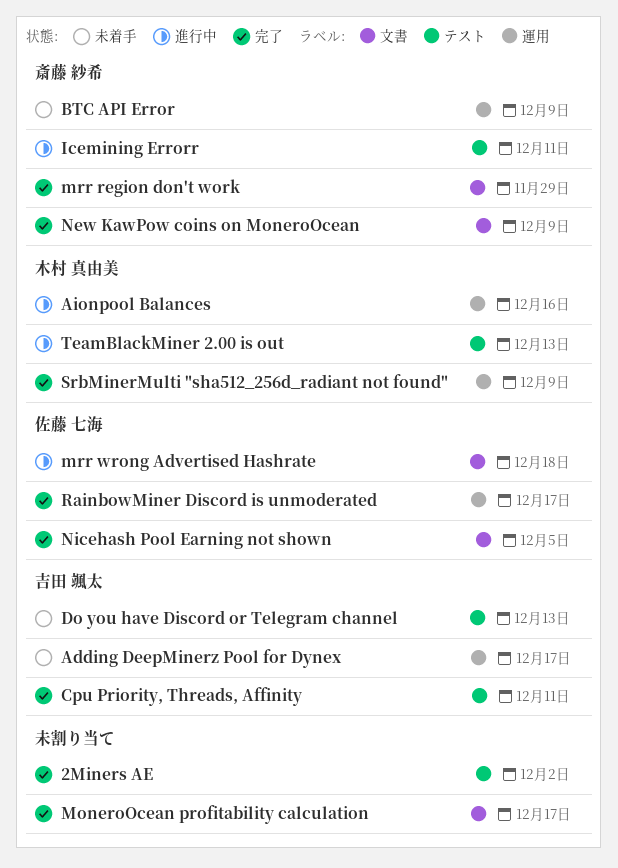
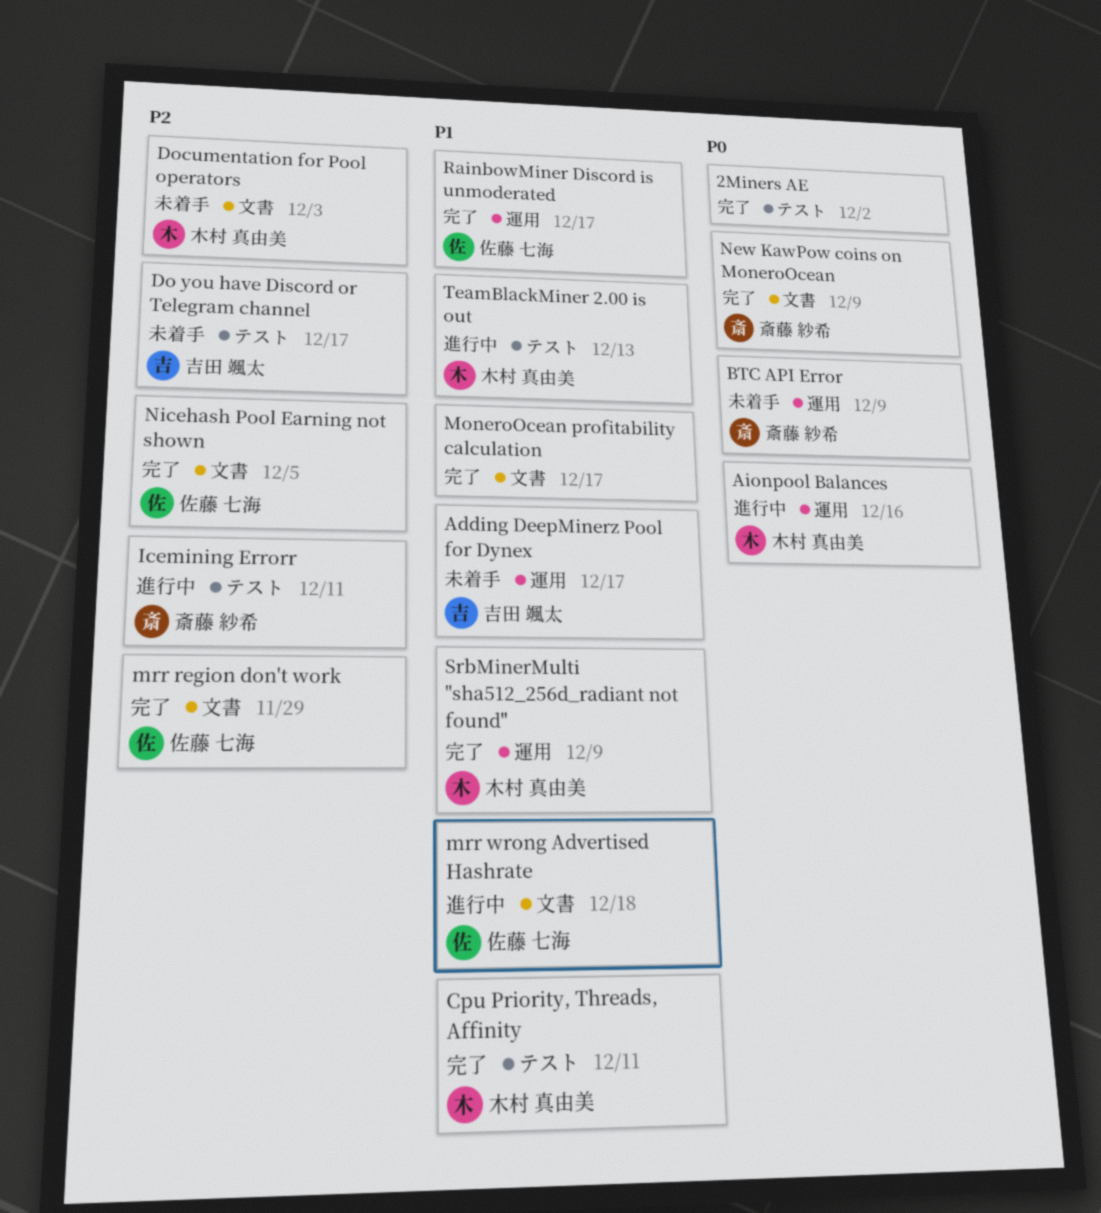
Cpu Priority, Threads, Affinity, owner: 吉田 颯太 -> 木村 真由美
Do you have Discord or Telegram channel, due: Dec 13 -> Dec 17
Documentation for Pool operators: none -> present
mrr region don't work, owner: 斎藤 紗希 -> 佐藤 七海

